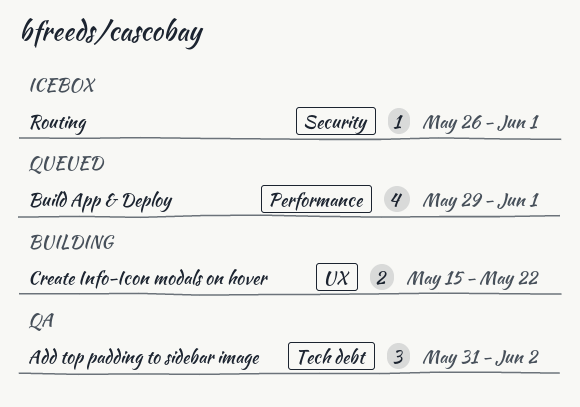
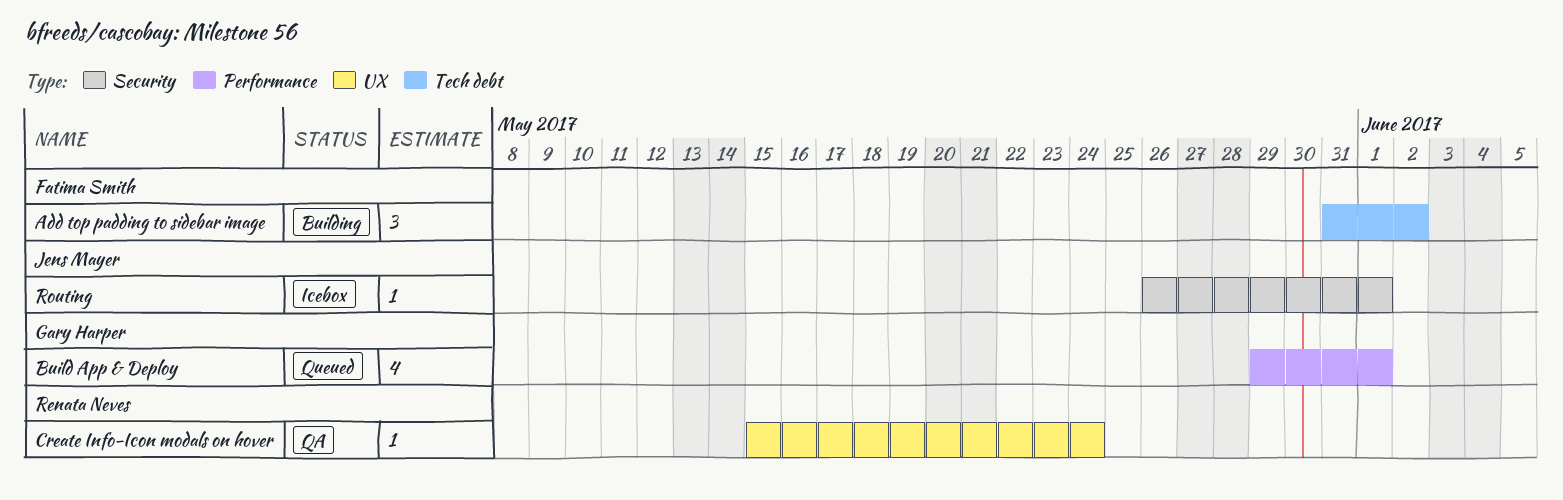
Add top padding to sidebar image, status: QA -> Building
Create Info-Icon modals on hover, status: Building -> QA
Create Info-Icon modals on hover, estimate: 2 -> 1
Create Info-Icon modals on hover, due: May 22 -> May 24

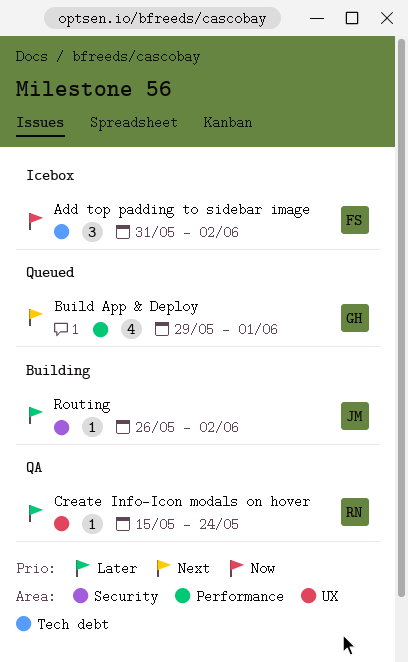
Add top padding to sidebar image, status: Building -> Icebox
Routing, status: Icebox -> Building
Routing, due: Jun 1 -> Jun 2

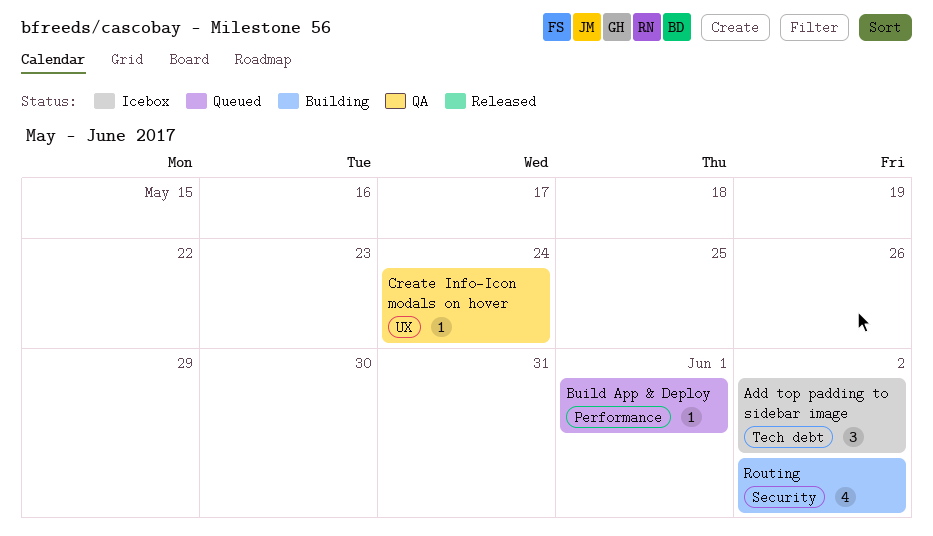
Build App & Deploy, estimate: 4 -> 1
Routing, estimate: 1 -> 4

